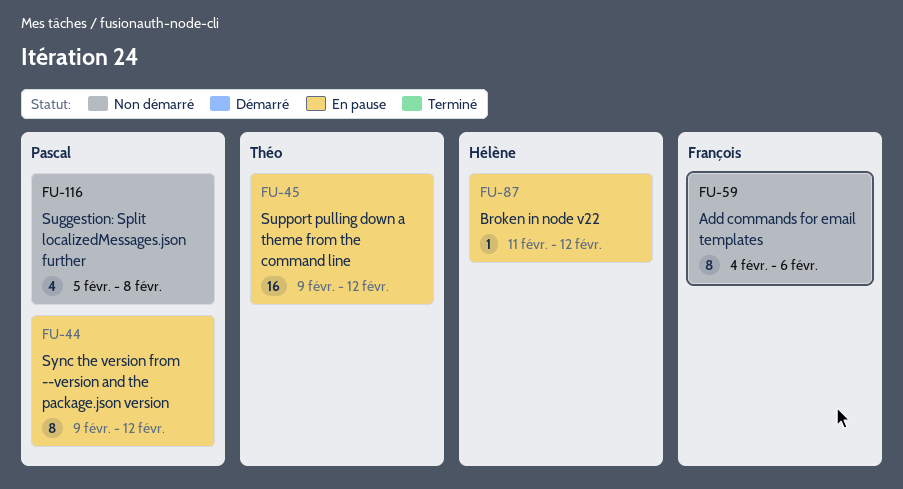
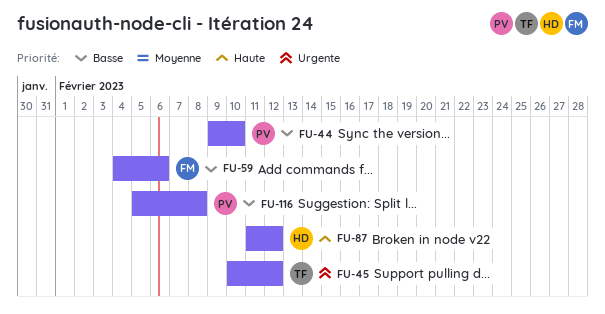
FU-44, due: Feb 12 -> Feb 10
FU-45, start: Feb 9 -> Feb 10

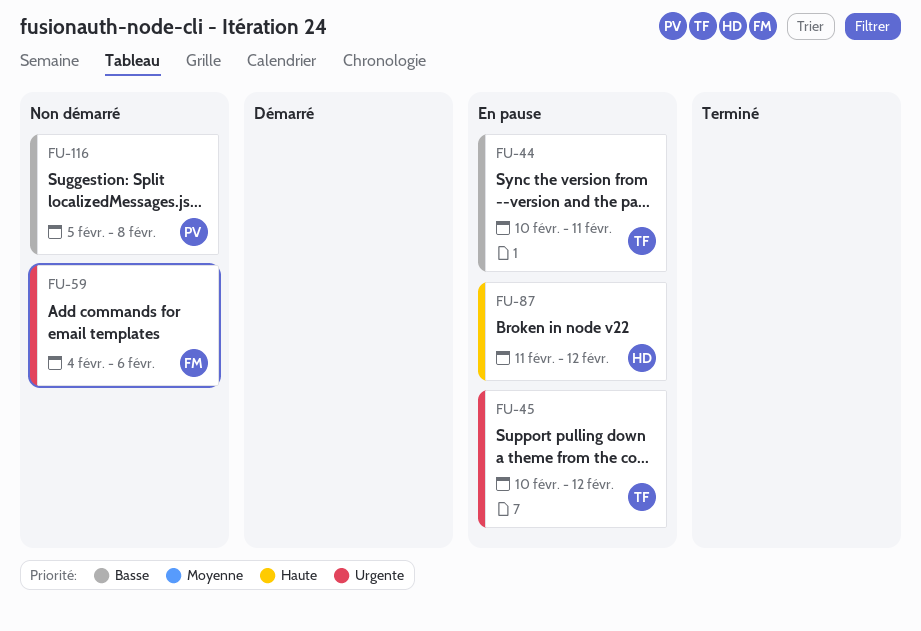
FU-44, owner: PV -> TF
FU-44, start: Feb 9 -> Feb 10
FU-44, due: Feb 10 -> Feb 11
FU-59, priority: Basse -> Urgente

